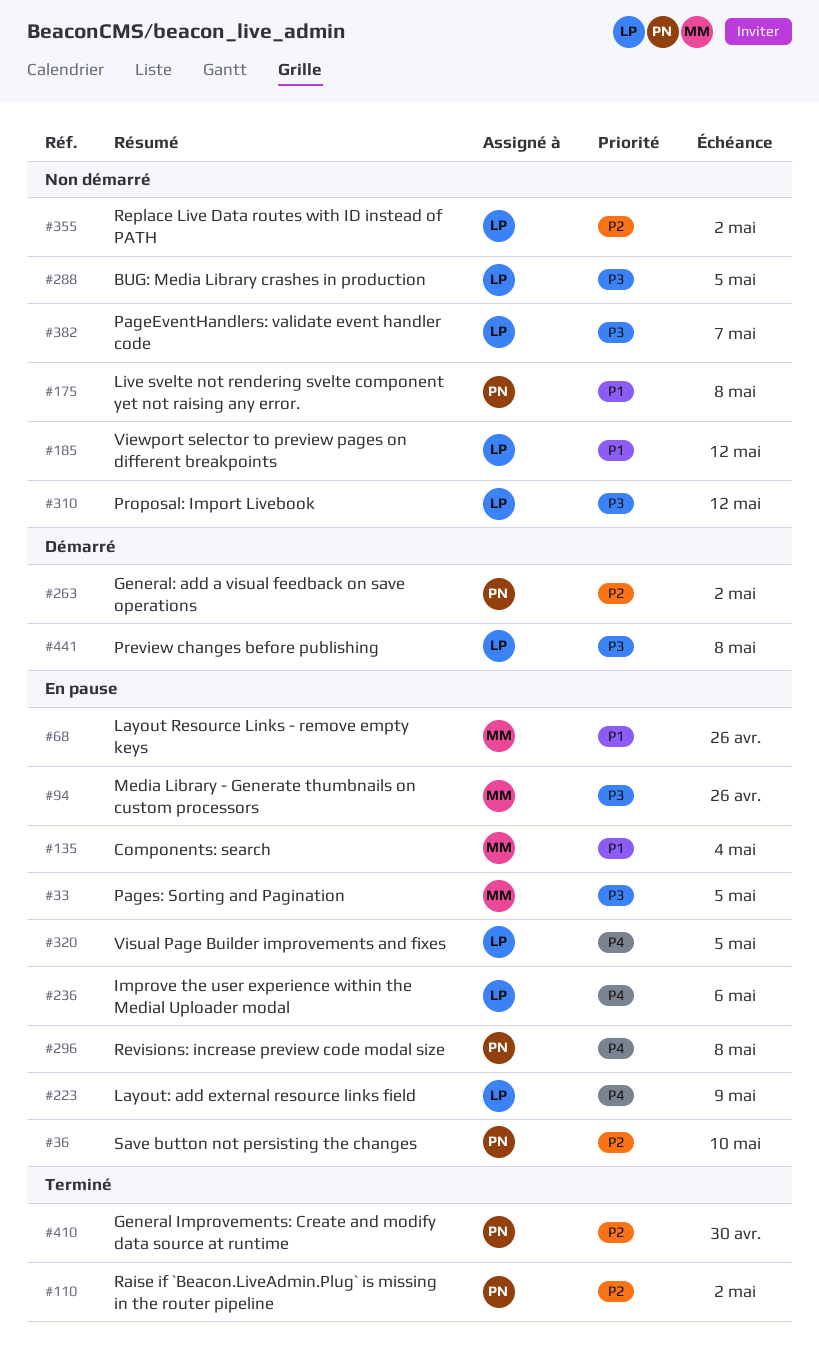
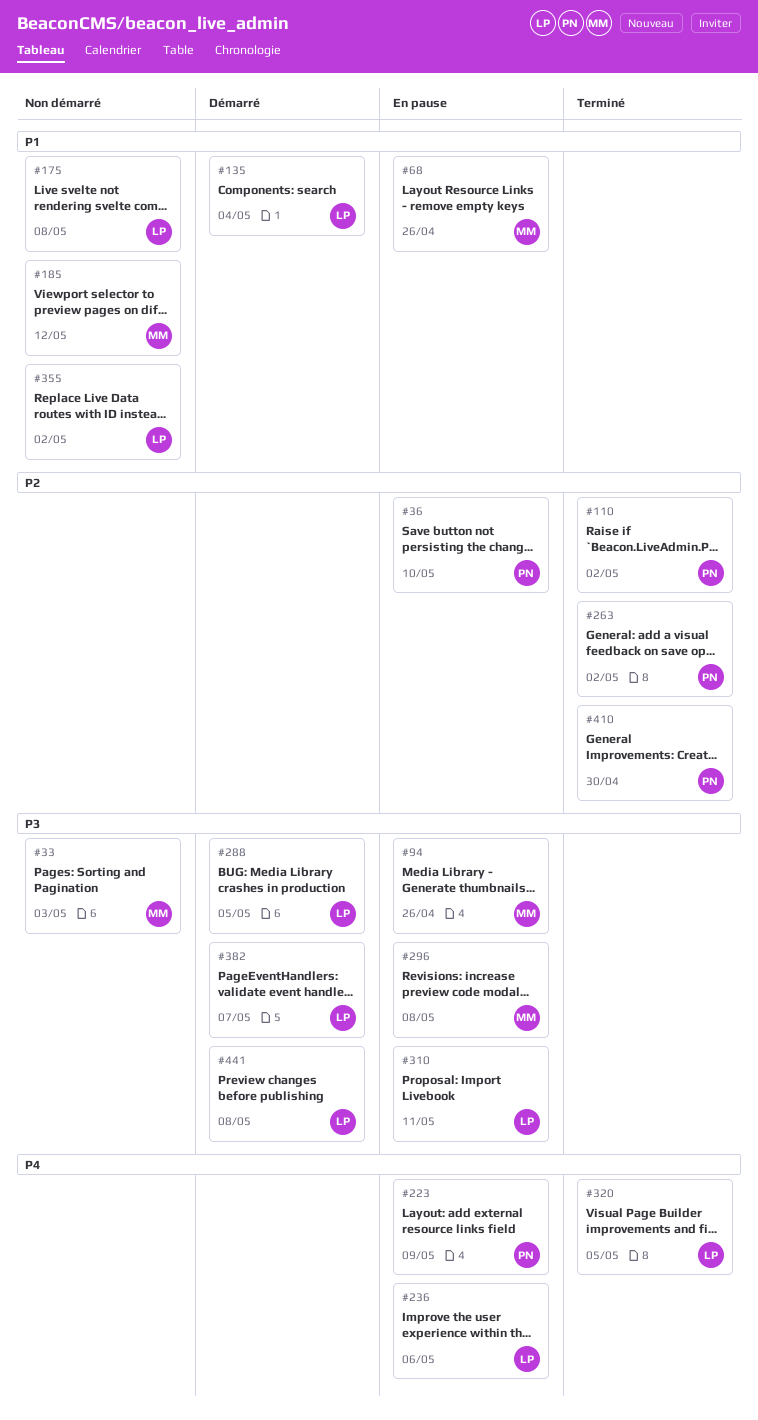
#33, status: En pause -> Non démarré
#33, due: May 5 -> May 3
#135, status: En pause -> Démarré
#135, owner: MM -> LP
#175, owner: PN -> LP
#185, owner: LP -> MM
#223, owner: LP -> PN
#263, status: Démarré -> Terminé
#288, status: Non démarré -> Démarré
#296, owner: PN -> MM
#296, priority: P4 -> P3
#310, status: Non démarré -> En pause
#310, due: May 12 -> May 11
#320, status: En pause -> Terminé
#355, priority: P2 -> P1
#382, status: Non démarré -> Démarré

